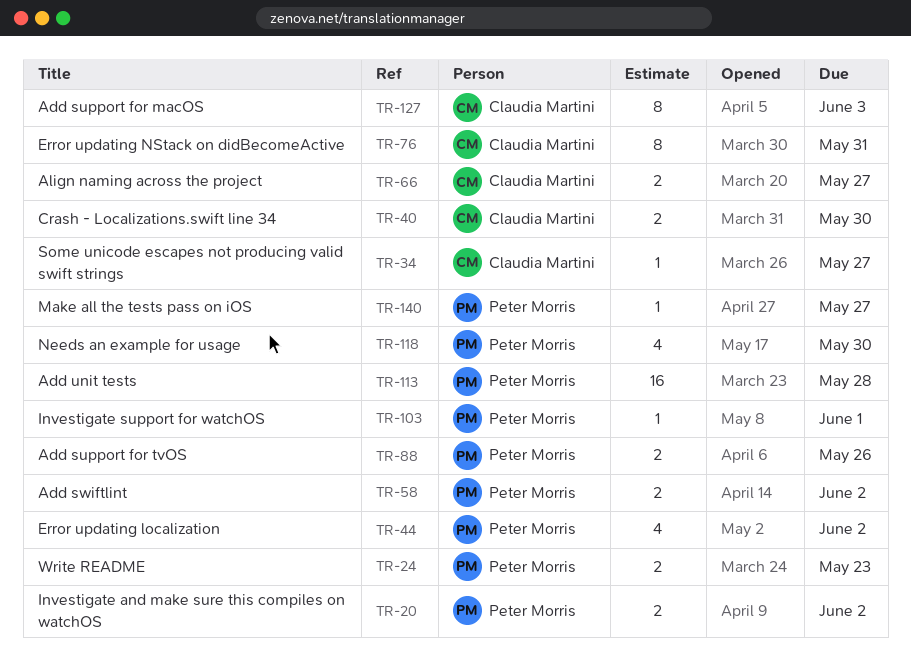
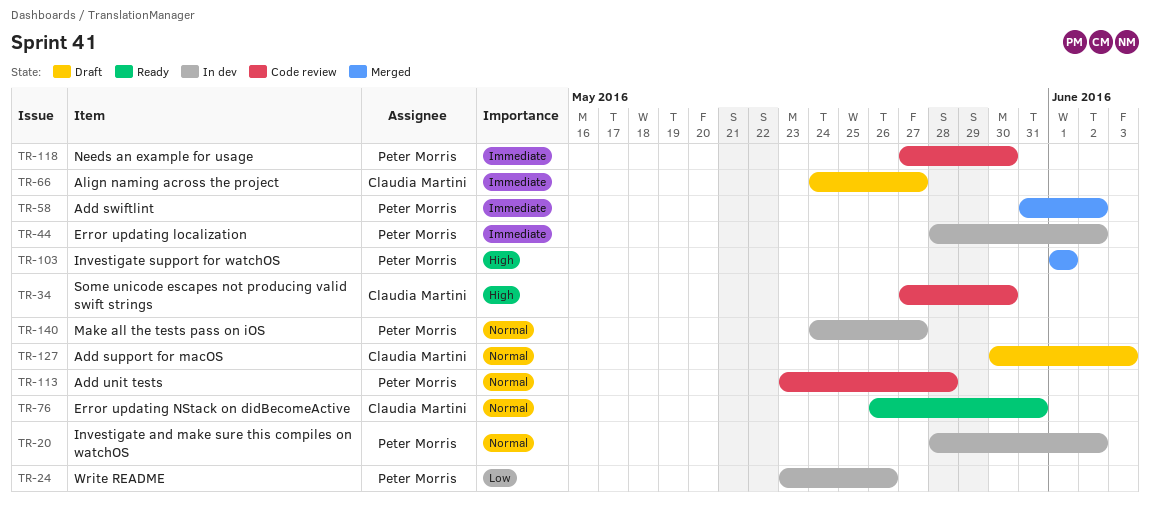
TR-24, due: May 23 -> May 26
TR-34, due: May 27 -> May 30
TR-40: present -> none
TR-88: present -> none

